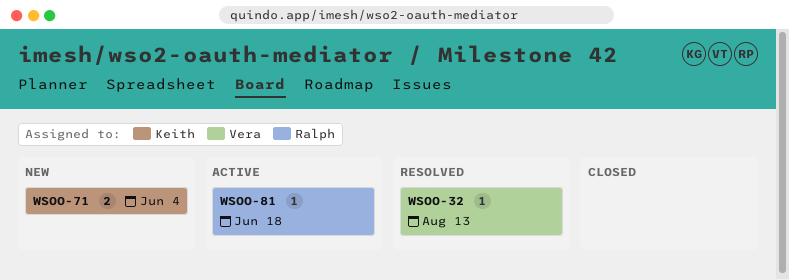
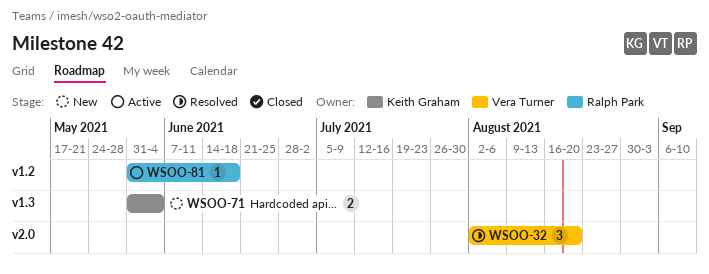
WSOO-32, estimate: 1 -> 3
WSOO-32, due: Aug 13 -> Aug 20

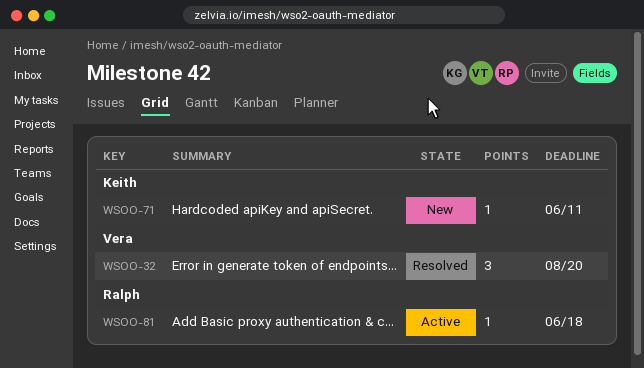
WSOO-71, estimate: 2 -> 1
WSOO-71, due: Jun 4 -> Jun 11

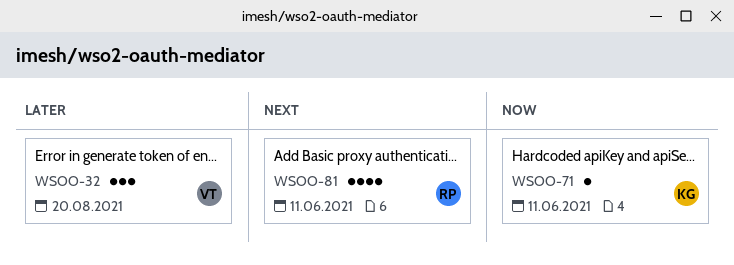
WSOO-81, estimate: 1 -> 4
WSOO-81, due: Jun 18 -> Jun 11

